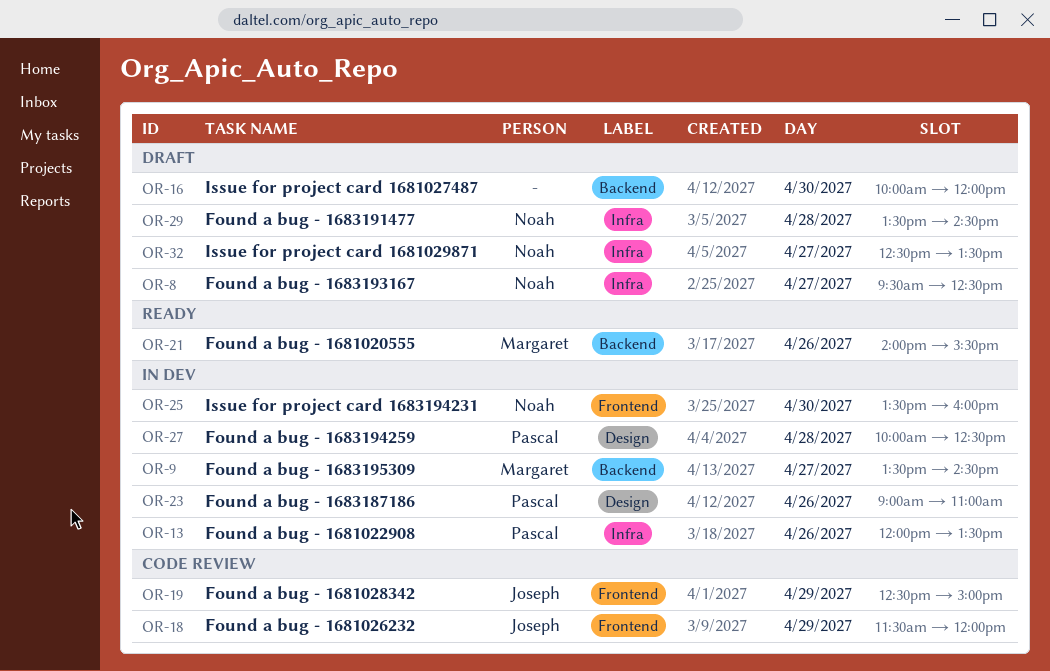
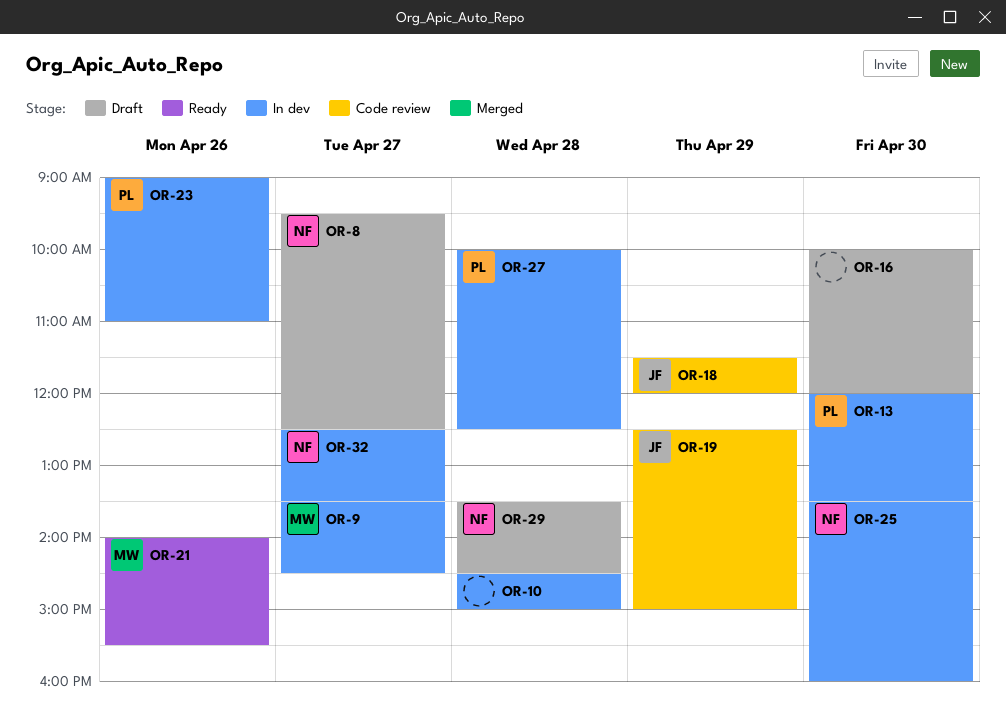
OR-10: none -> present
OR-13, day: Apr 26 -> Apr 30
OR-32, status: Draft -> In dev

